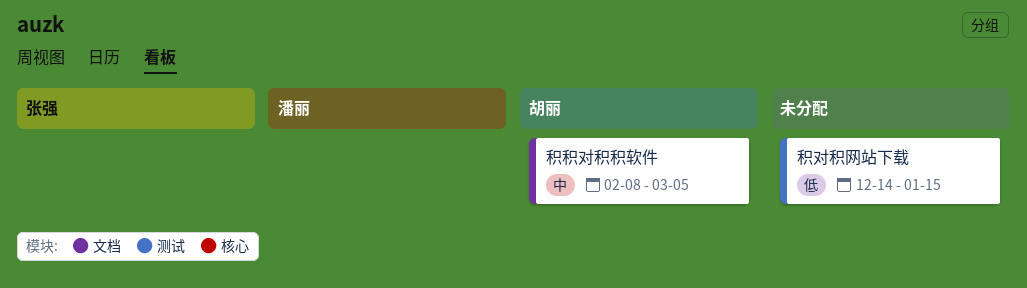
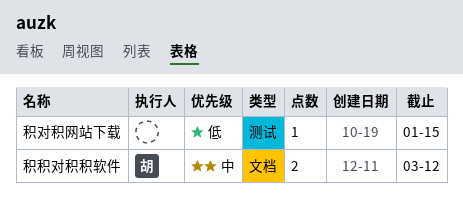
积积对积积软件, due: Mar 5 -> Mar 12

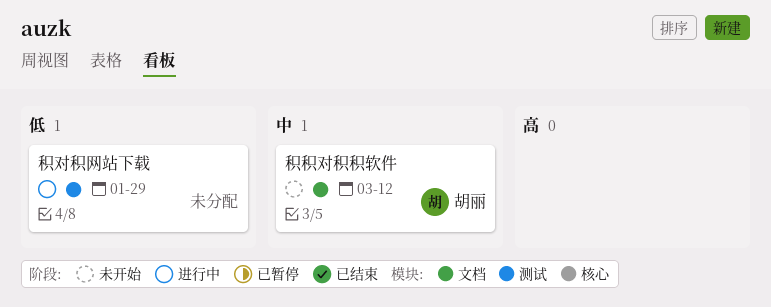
积对积网站下载, due: Jan 15 -> Jan 29

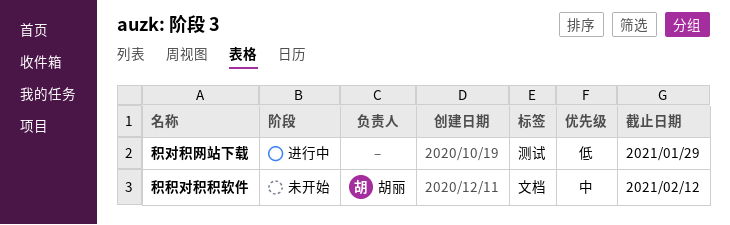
积积对积积软件, due: Mar 12 -> Feb 12

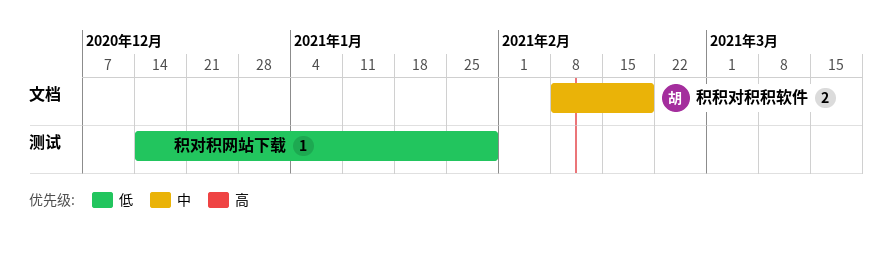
积积对积积软件, due: Feb 12 -> Feb 19

